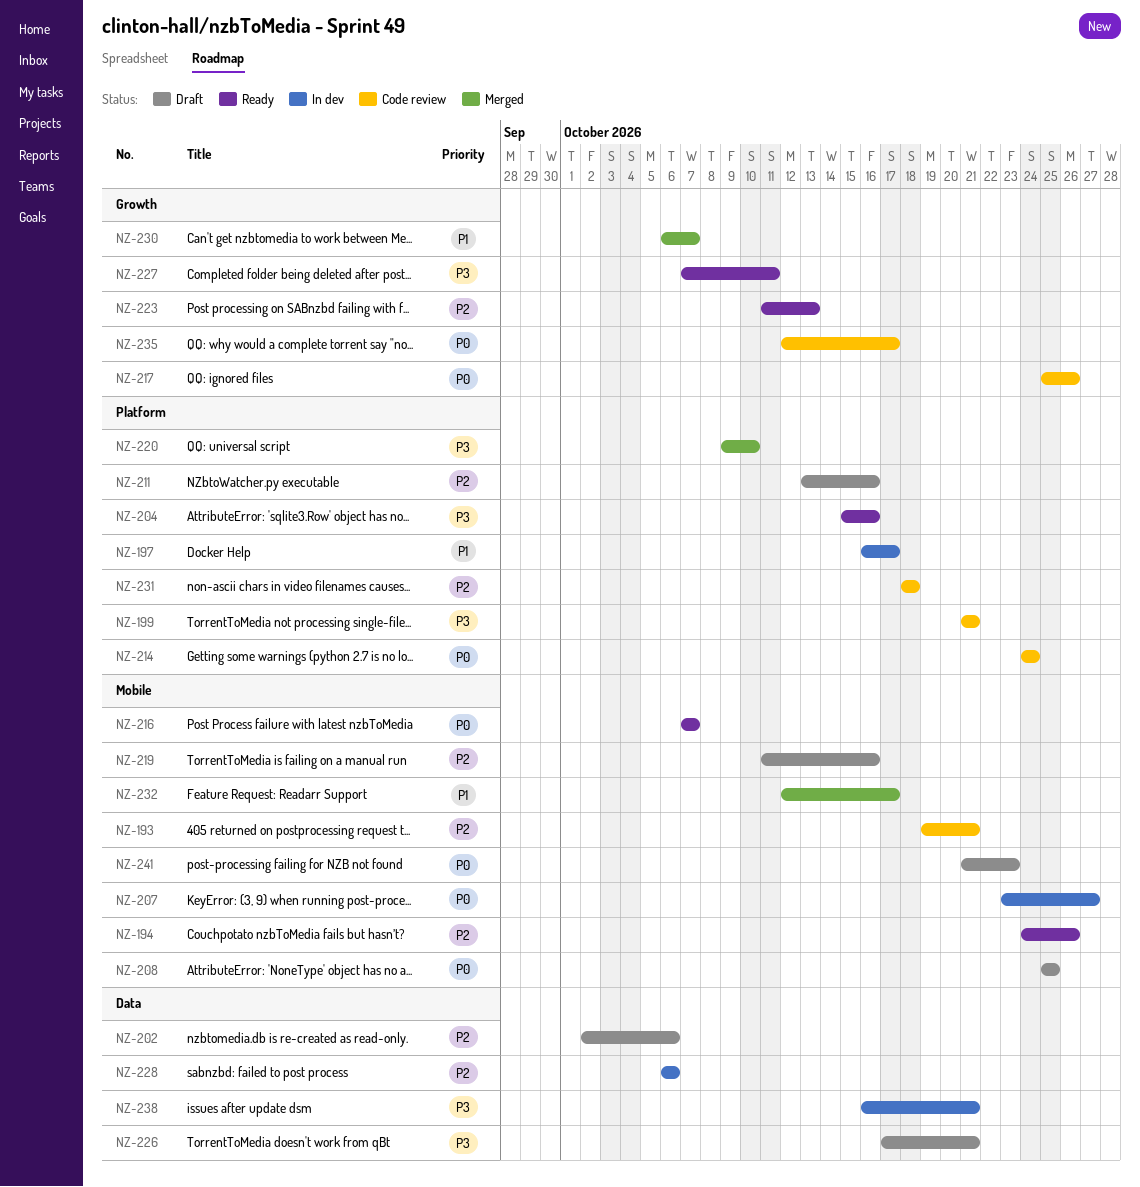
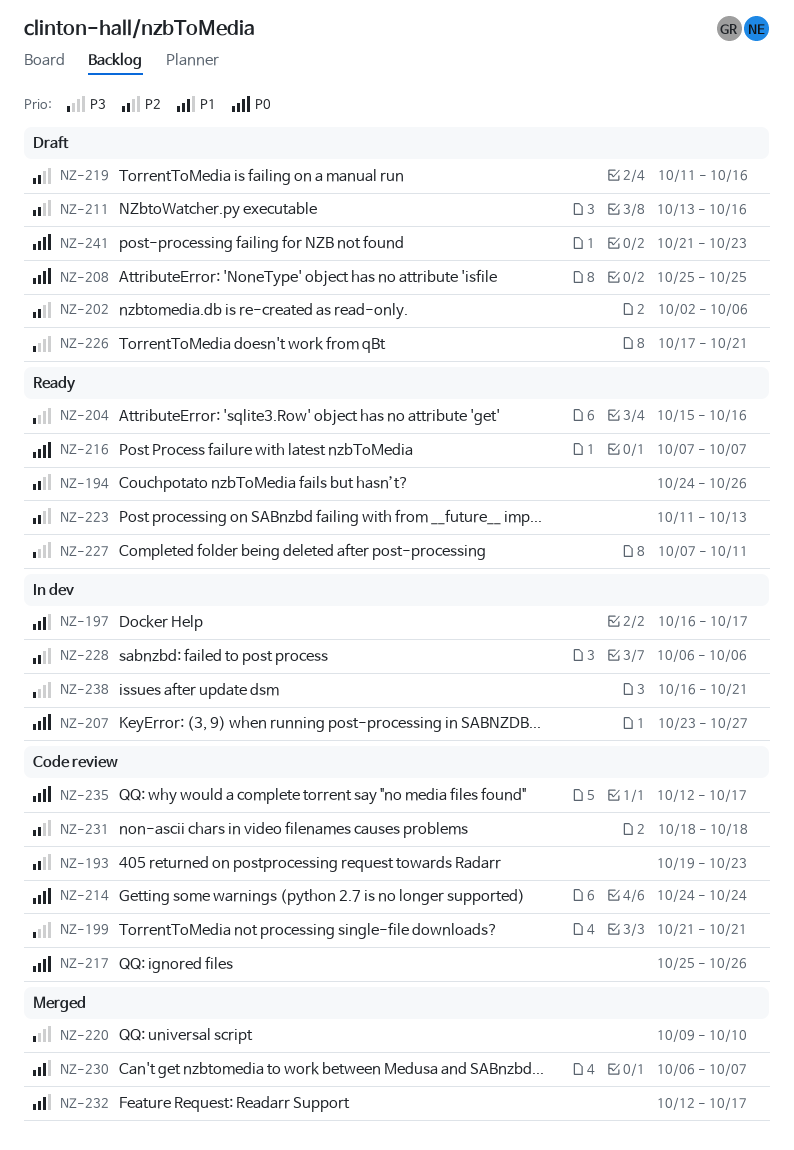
NZ-193, due: Oct 21 -> Oct 23

